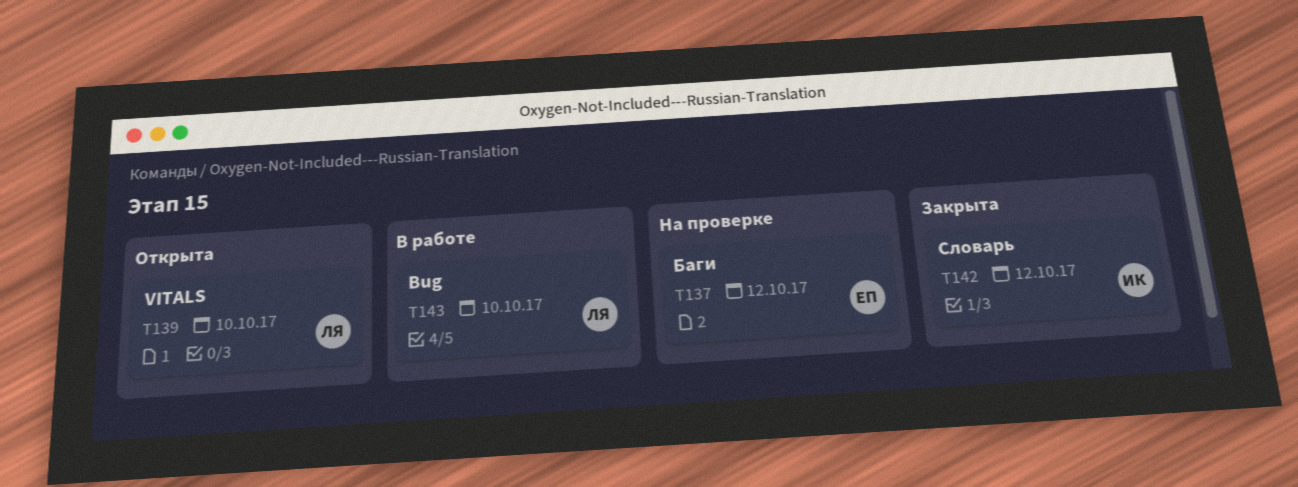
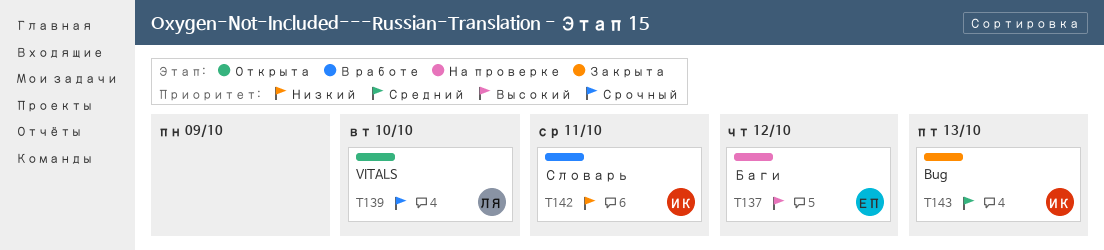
T142, status: Закрыта -> В работе
T142, due: Oct 12 -> Oct 11
T143, status: В работе -> Закрыта
T143, owner: ЛЯ -> ИК
T143, due: Oct 10 -> Oct 13

